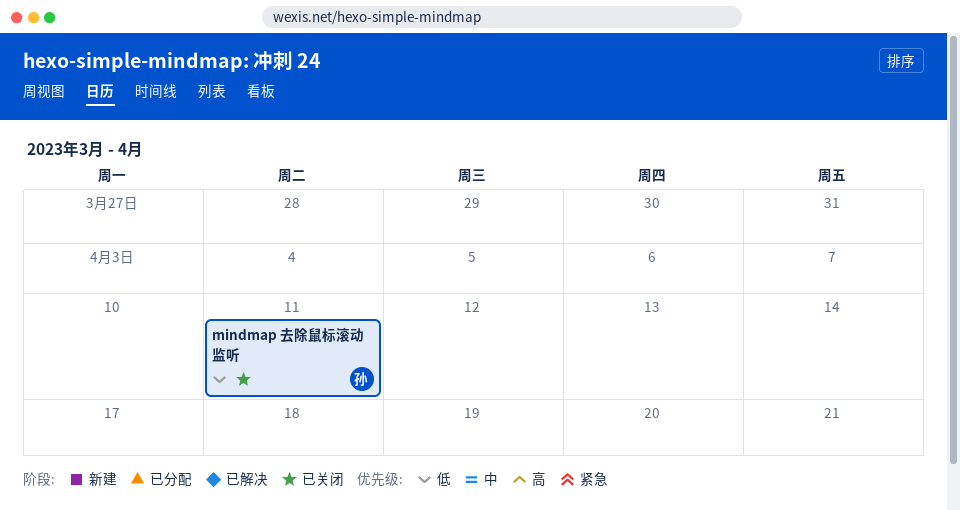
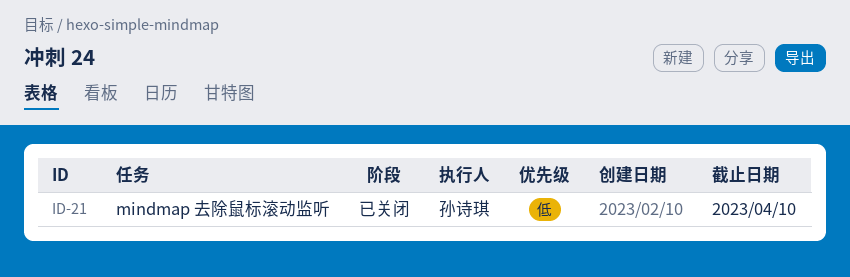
mindmap 去除鼠标滚动监听, due: Apr 11 -> Apr 10

